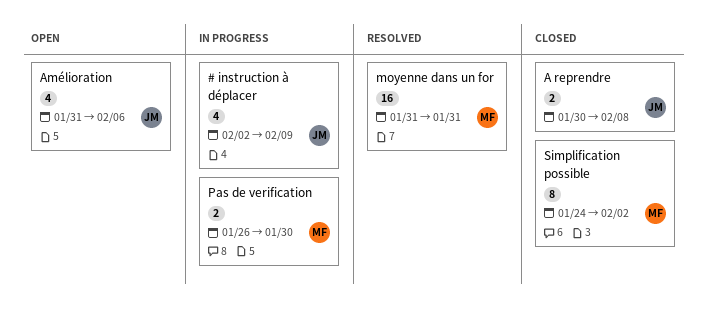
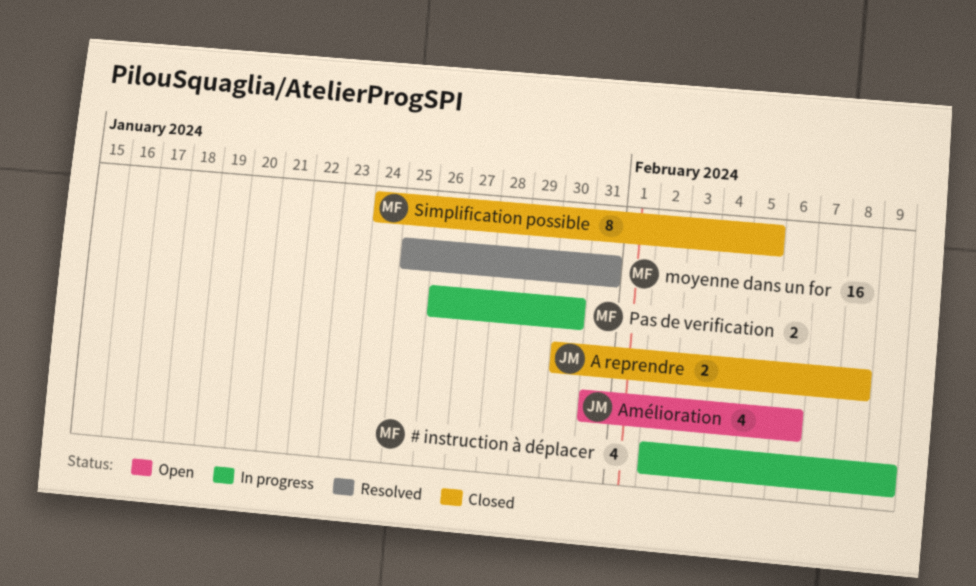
# instruction à déplacer, owner: JM -> MF
moyenne dans un for, start: Jan 31 -> Jan 25
Simplification possible, due: Feb 2 -> Feb 5

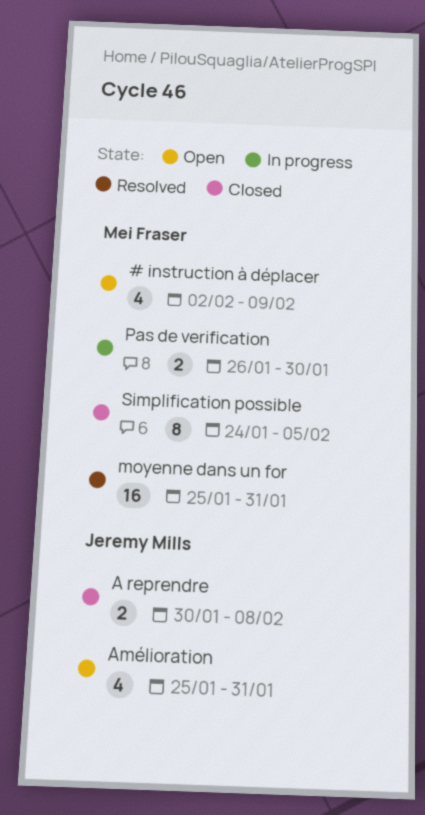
# instruction à déplacer, status: In progress -> Open
Amélioration, start: Jan 31 -> Jan 25
Amélioration, due: Feb 6 -> Jan 31

